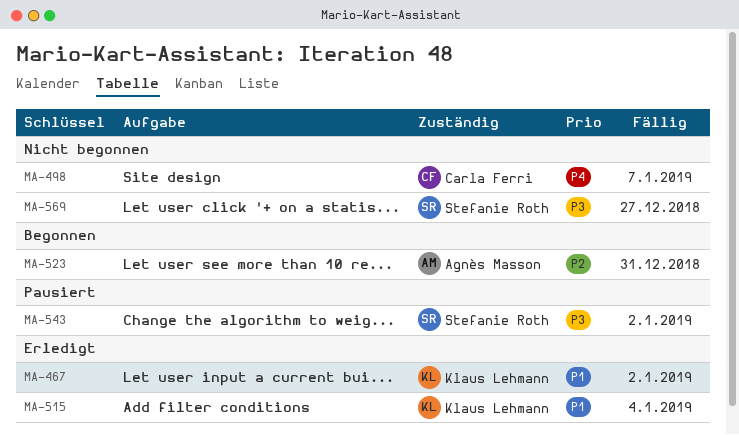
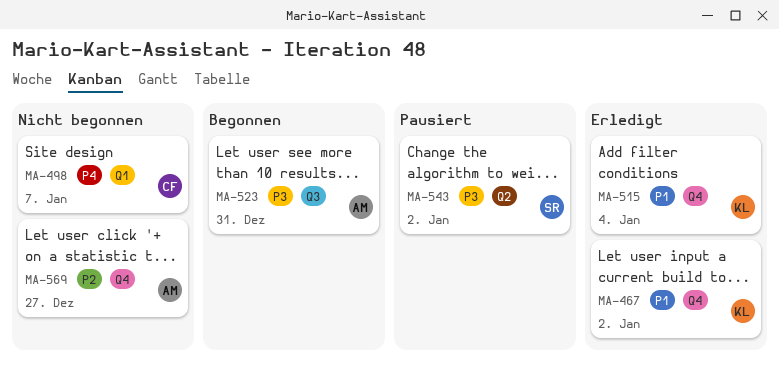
MA-523, priority: P2 -> P3
MA-569, owner: Stefanie Roth -> Agnès Masson
MA-569, priority: P3 -> P2

